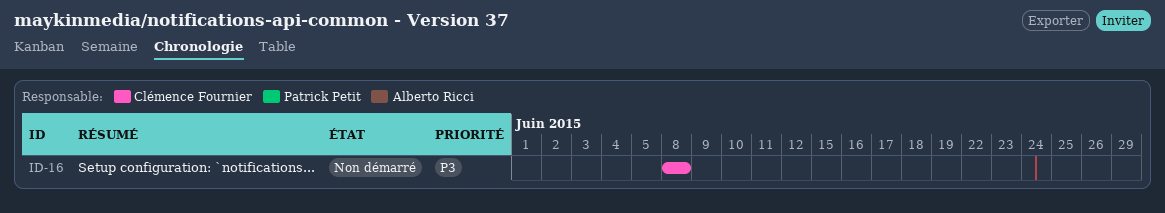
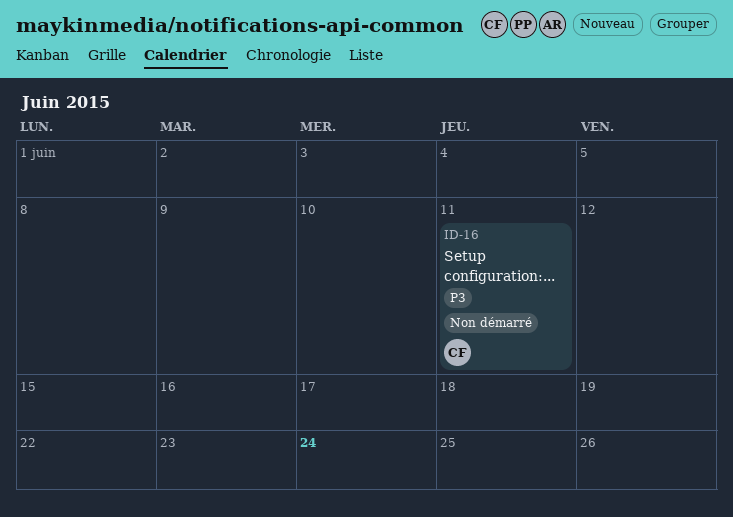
ID-16, due: Jun 8 -> Jun 11

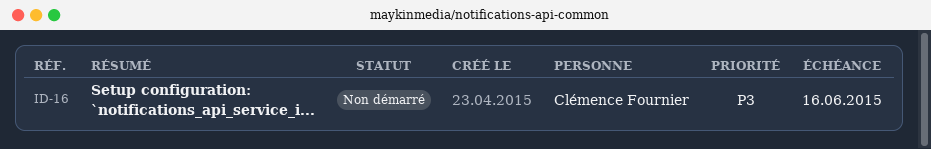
ID-16, due: Jun 11 -> Jun 16

